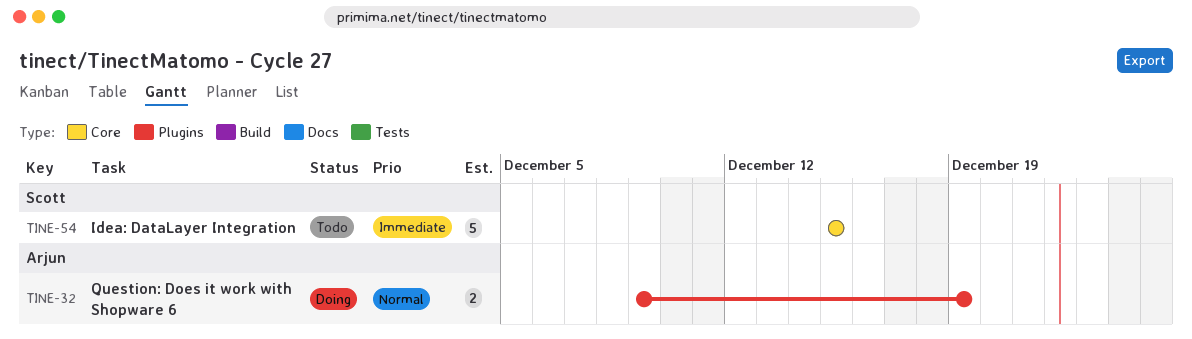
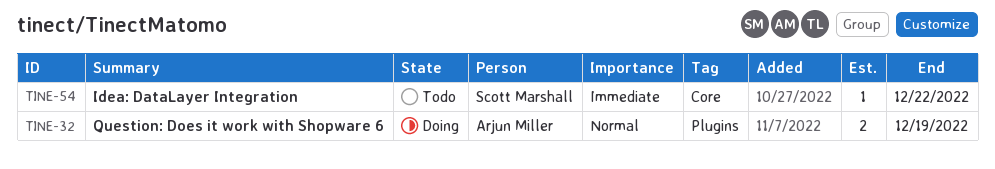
TINE-54, estimate: 5 -> 1
TINE-54, due: Dec 15 -> Dec 22

